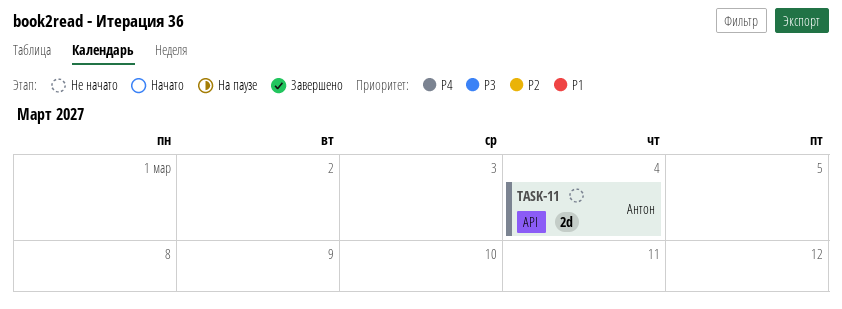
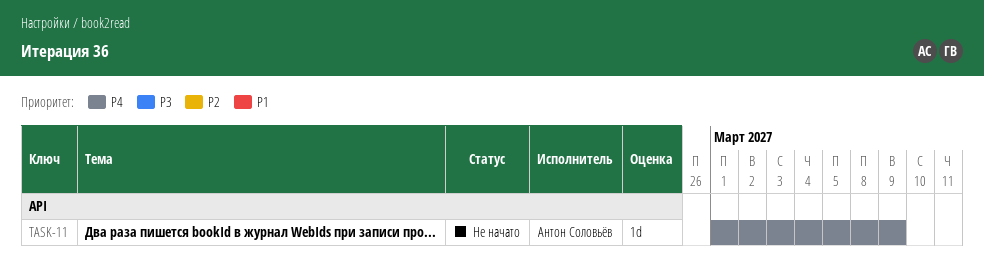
TASK-11, estimate: 2d -> 1d
TASK-11, due: Mar 4 -> Mar 9

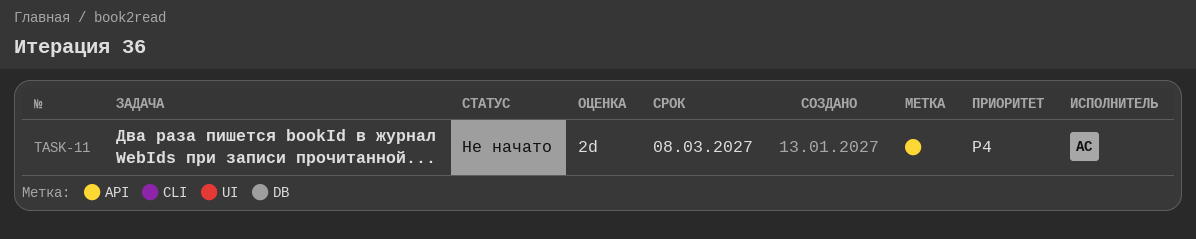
TASK-11, estimate: 1d -> 2d
TASK-11, due: Mar 9 -> Mar 8

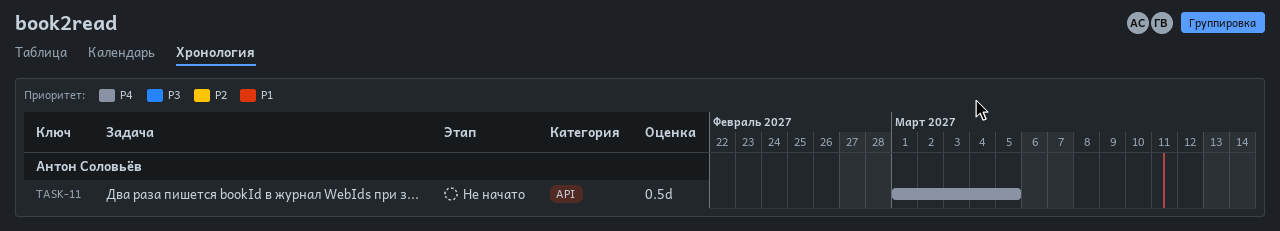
TASK-11, estimate: 2d -> 0.5d
TASK-11, due: Mar 8 -> Mar 5

